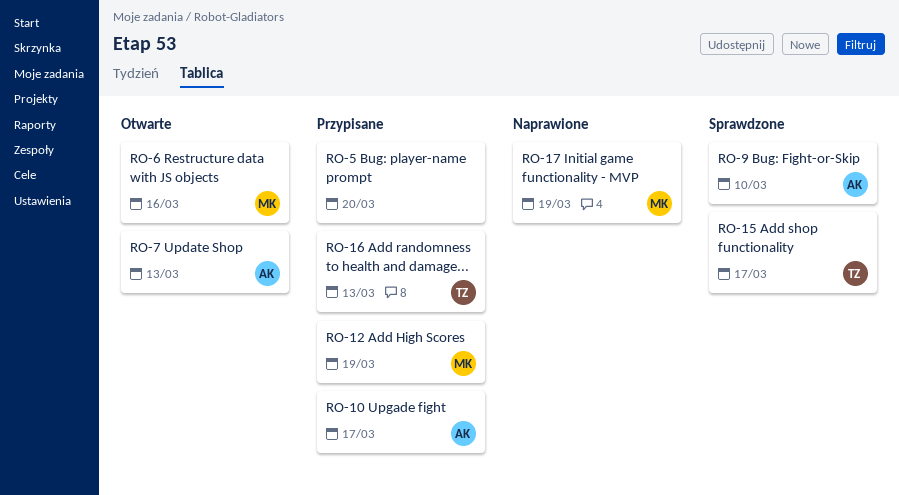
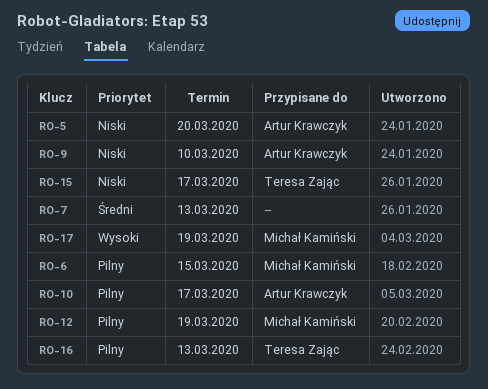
RO-5, owner: none -> Artur Krawczyk
RO-6, due: Mar 16 -> Mar 15
RO-7, owner: Artur Krawczyk -> none

